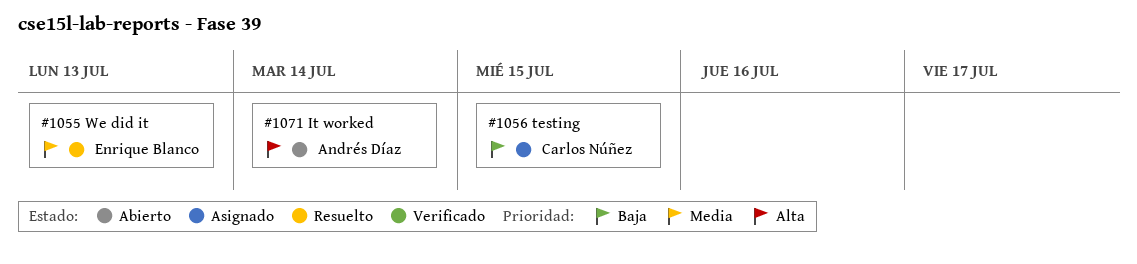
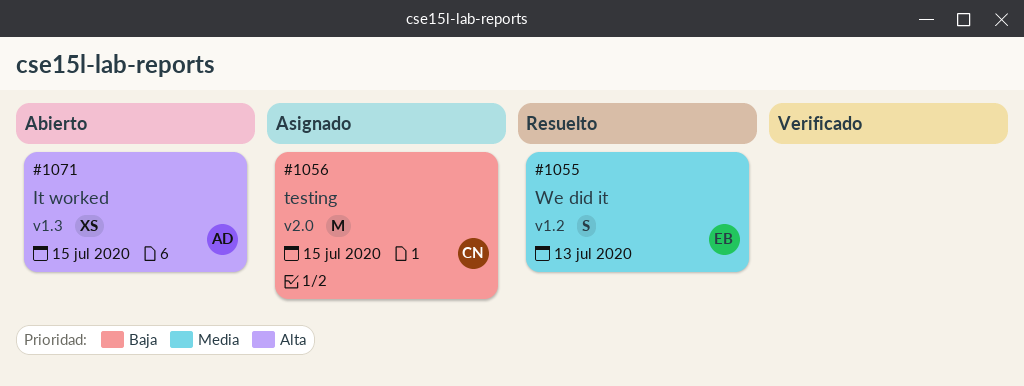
#1071, due: Jul 14 -> Jul 15

